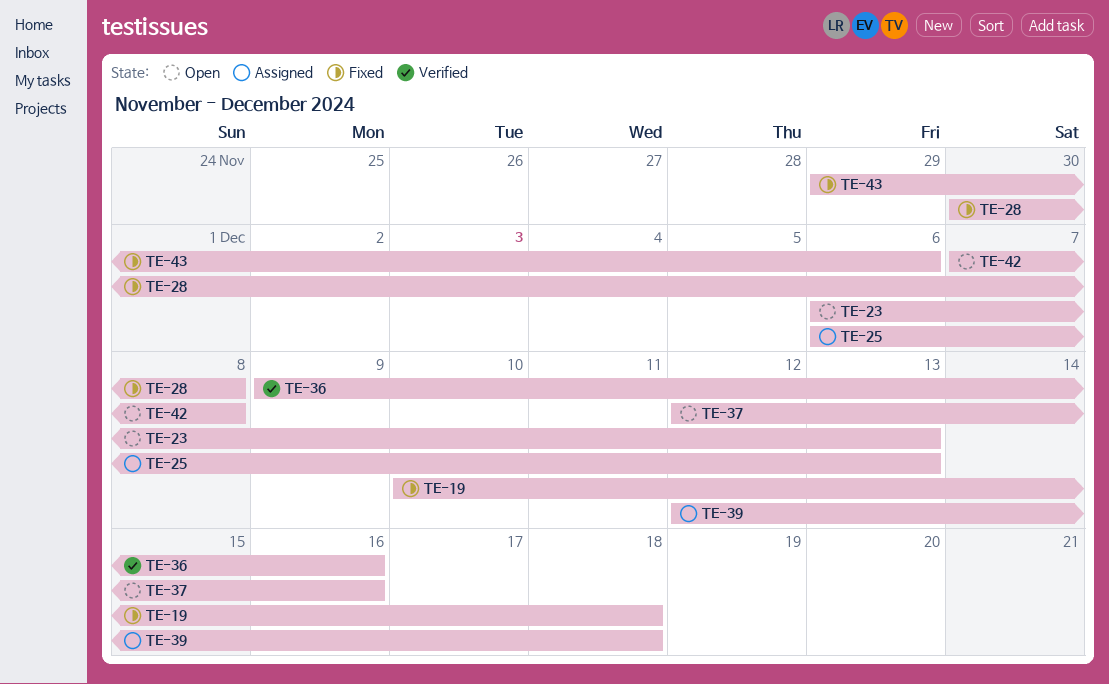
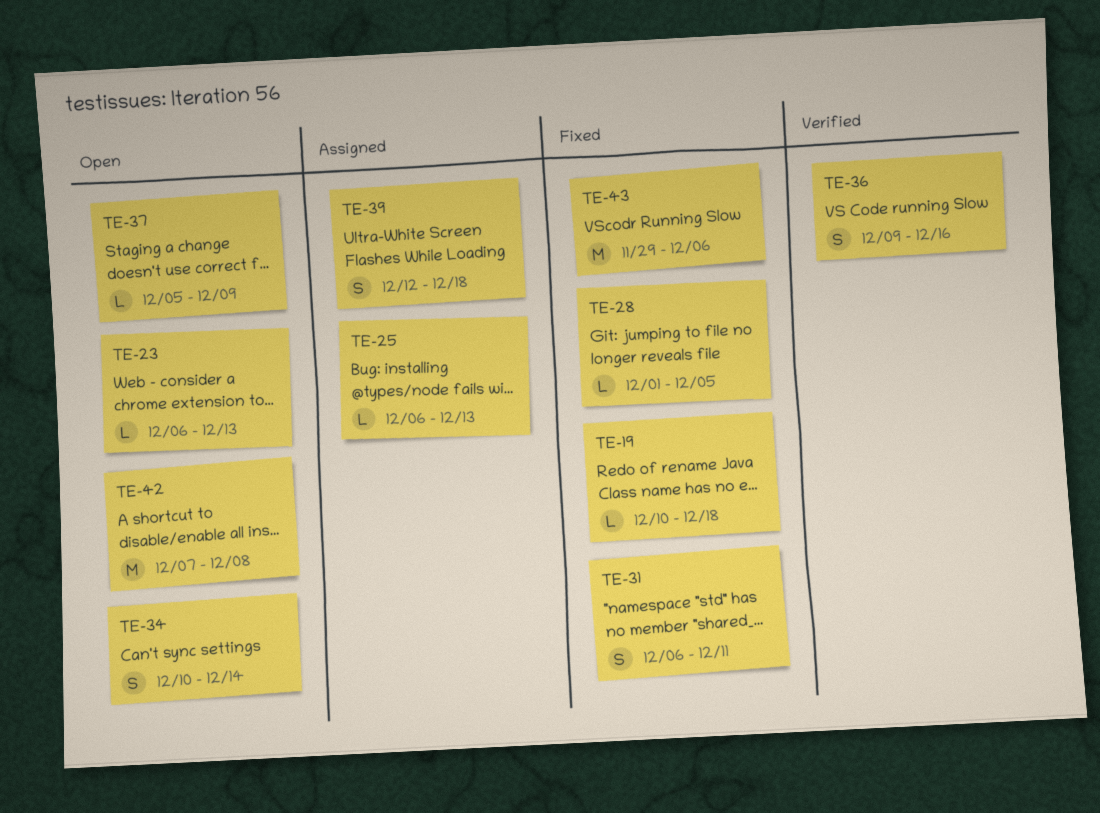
TE-28, start: Nov 30 -> Dec 1
TE-28, due: Dec 8 -> Dec 5
TE-31: none -> present
TE-34: none -> present
TE-37, start: Dec 12 -> Dec 5
TE-37, due: Dec 16 -> Dec 9

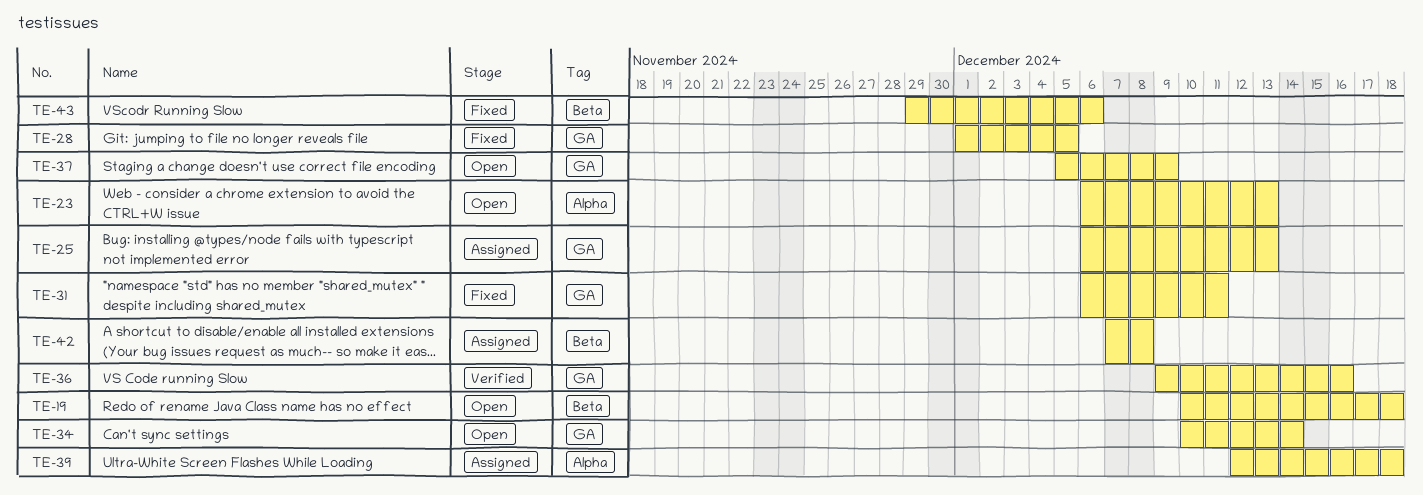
TE-19, status: Fixed -> Open
TE-42, status: Open -> Assigned

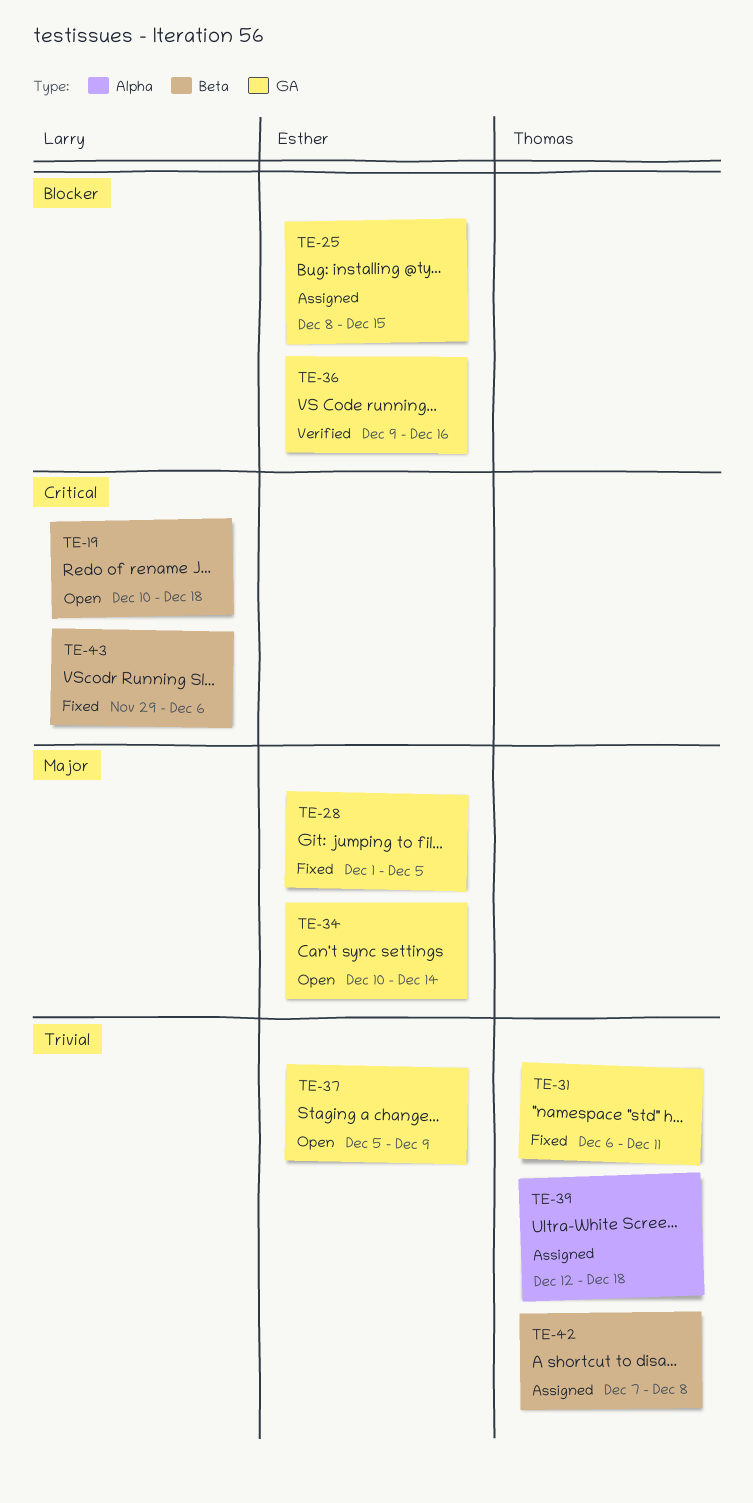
TE-23: present -> none
TE-25, start: Dec 6 -> Dec 8
TE-25, due: Dec 13 -> Dec 15

